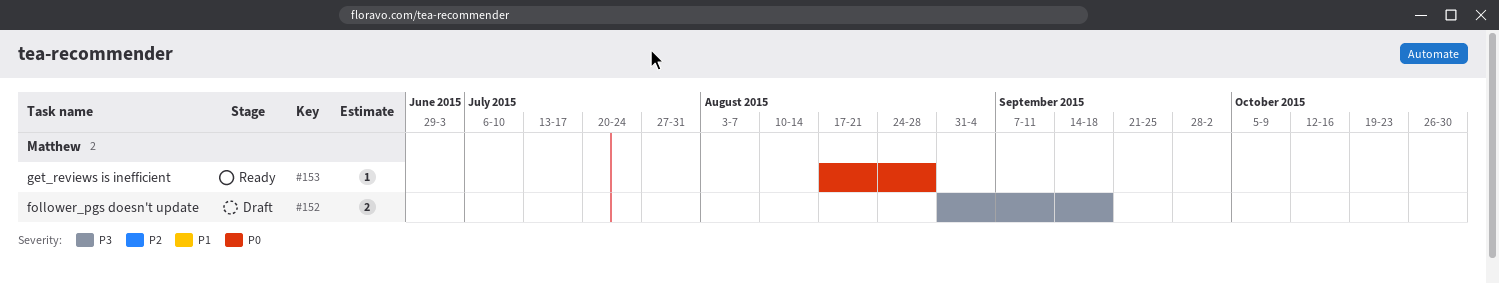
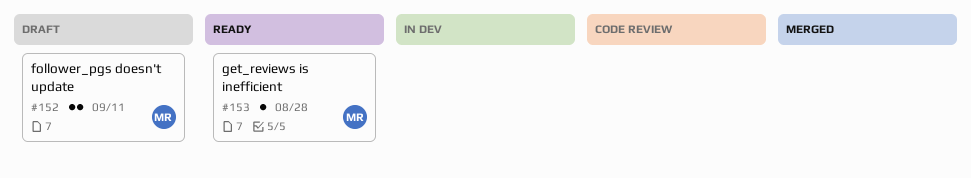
#152, due: Sep 18 -> Sep 11

